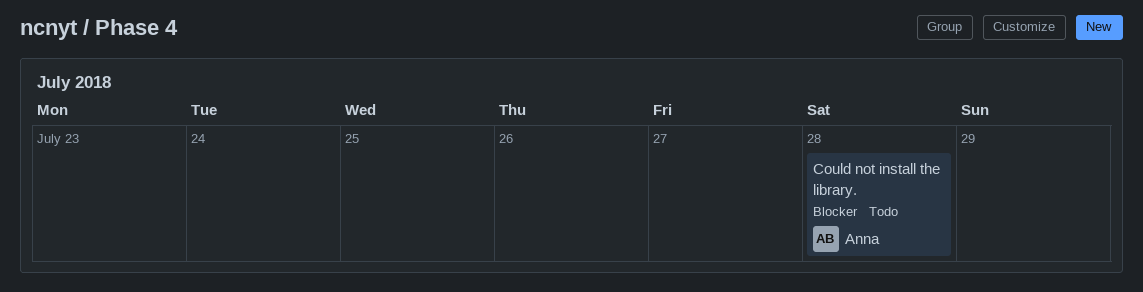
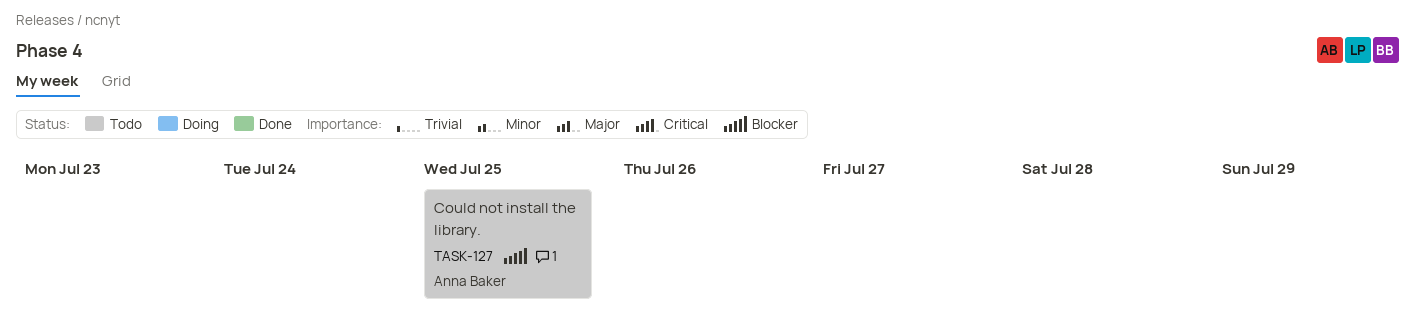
Could not install the library., due: Jul 28 -> Jul 25

